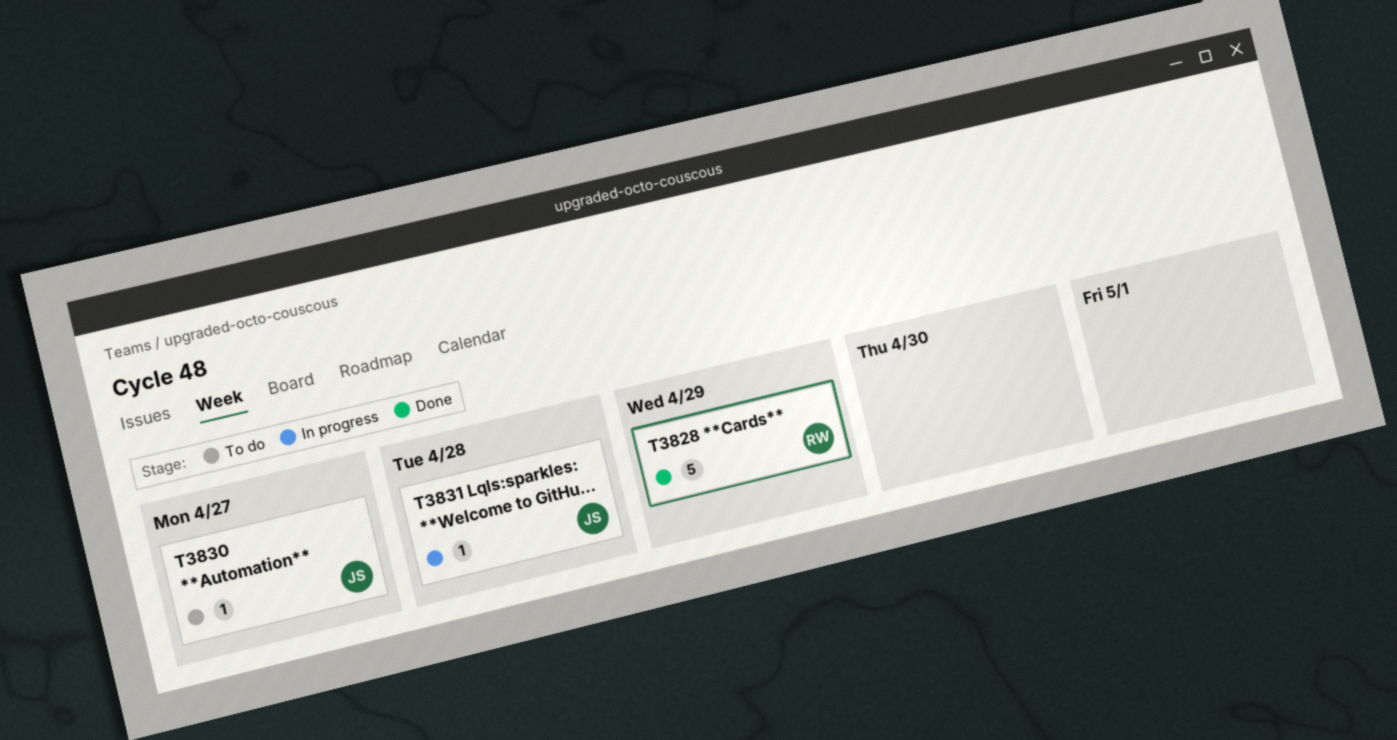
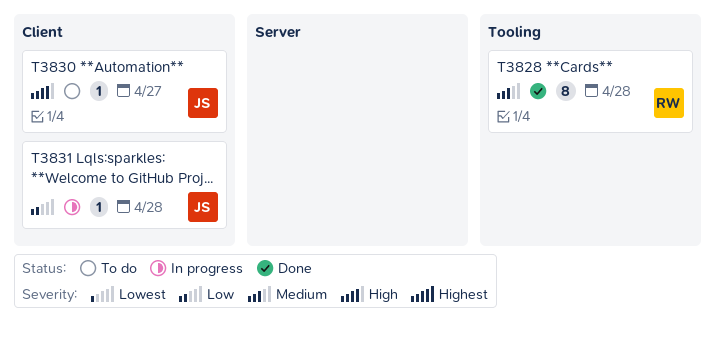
T3828, estimate: 5 -> 8
T3828, due: Apr 29 -> Apr 28

